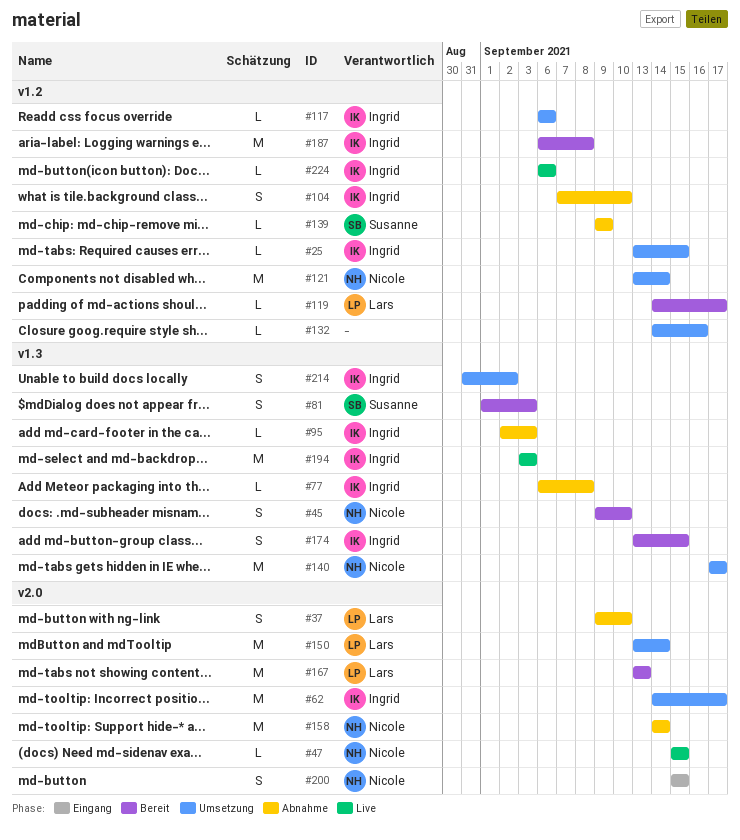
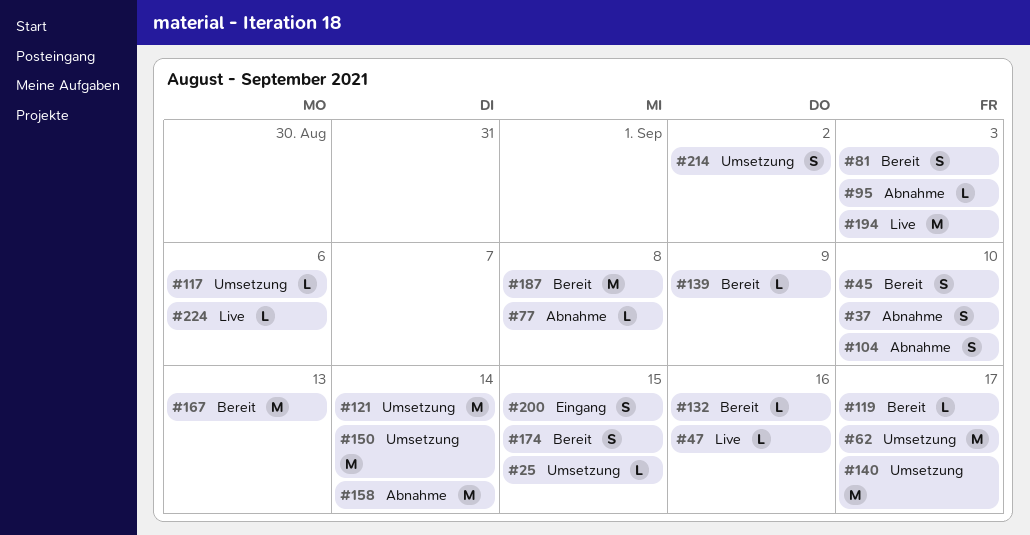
#47, due: Sep 15 -> Sep 16
#132, status: Umsetzung -> Bereit
#139, status: Abnahme -> Bereit

